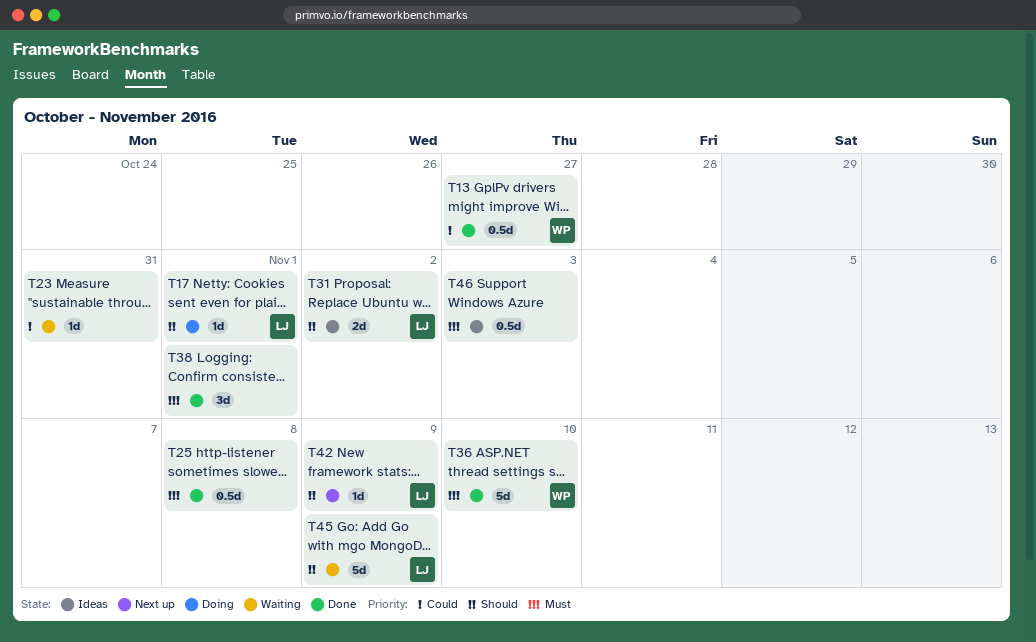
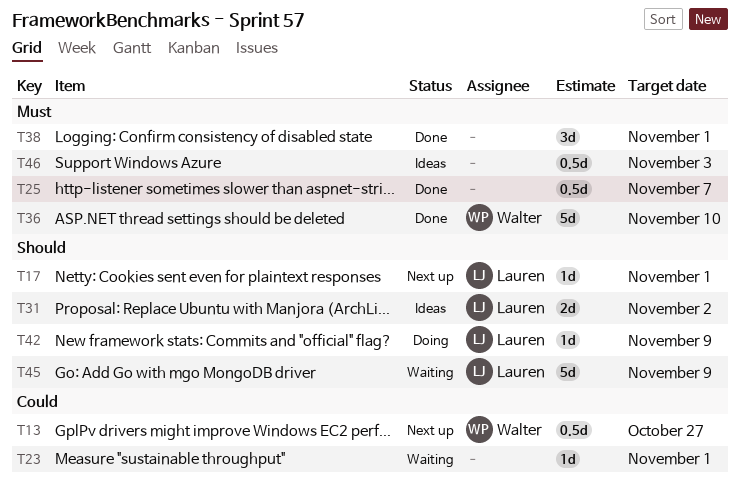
T13, status: Done -> Next up
T17, status: Doing -> Next up
T23, due: Oct 31 -> Nov 1
T25, due: Nov 8 -> Nov 7
T42, status: Next up -> Doing

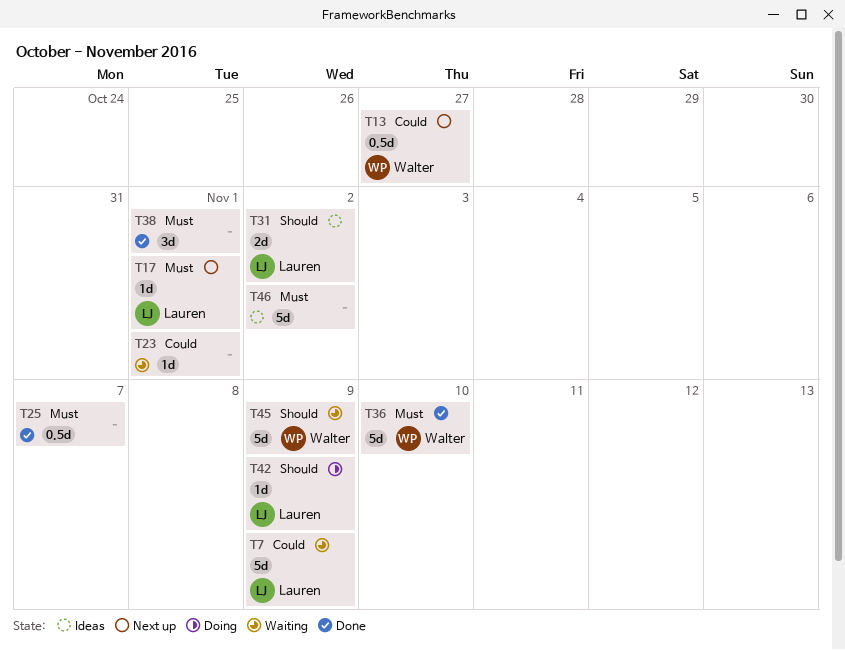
T7: none -> present
T17, priority: Should -> Must
T45, owner: Lauren -> Walter
T46, estimate: 0.5d -> 5d
T46, due: Nov 3 -> Nov 2

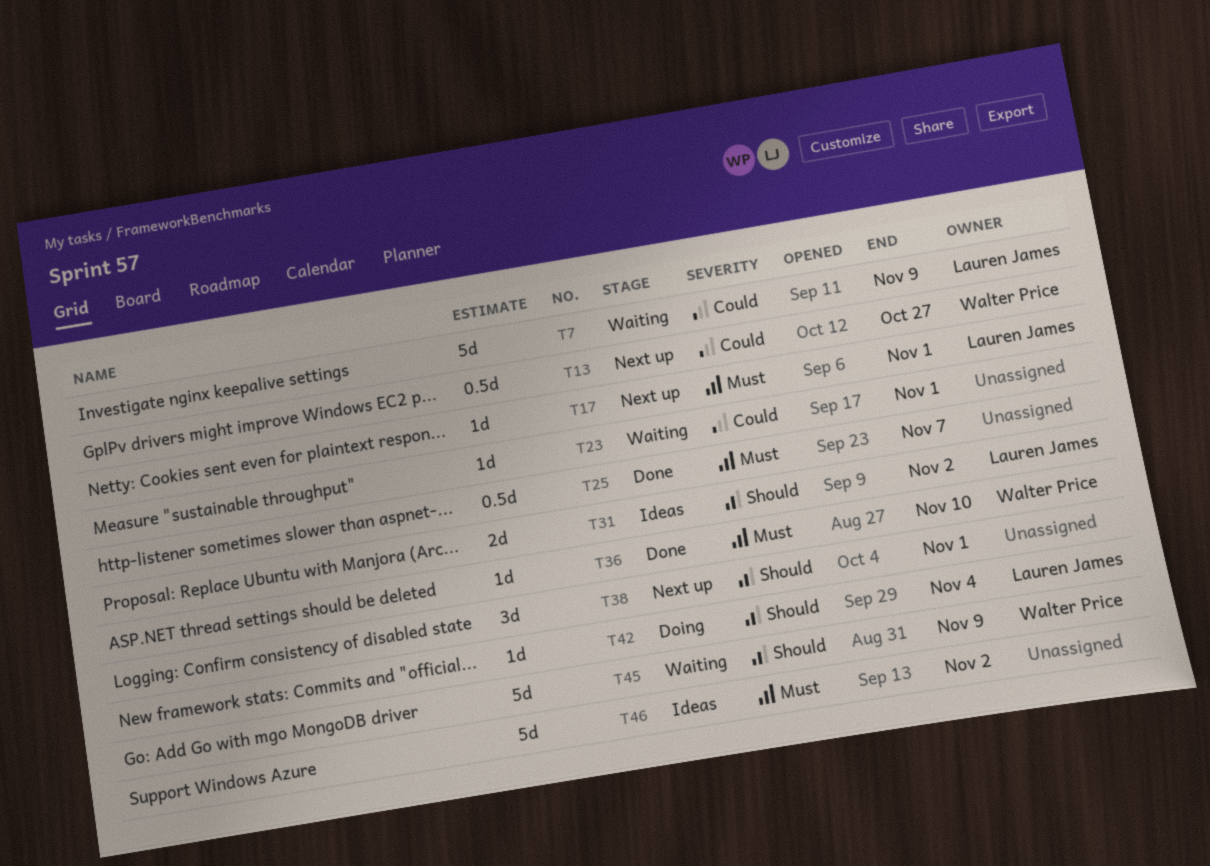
T36, estimate: 5d -> 1d
T38, status: Done -> Next up
T38, priority: Must -> Should
T42, due: Nov 9 -> Nov 4

